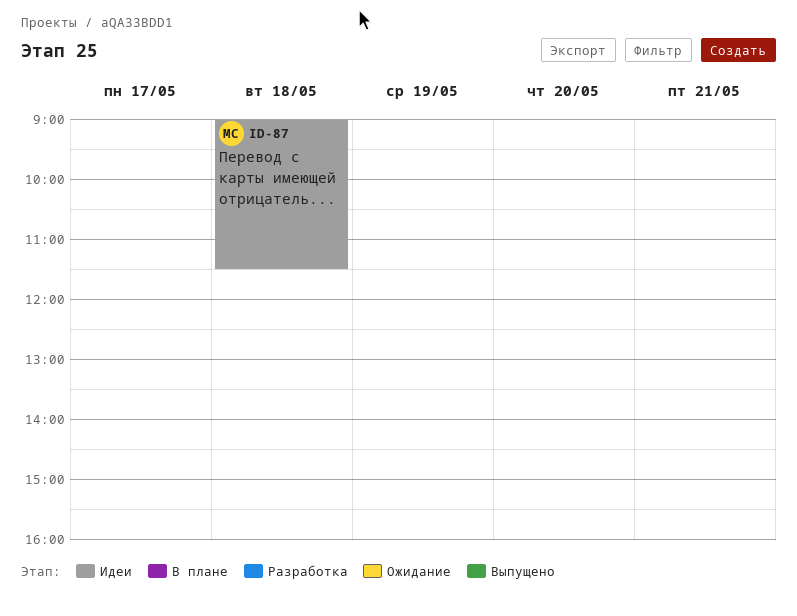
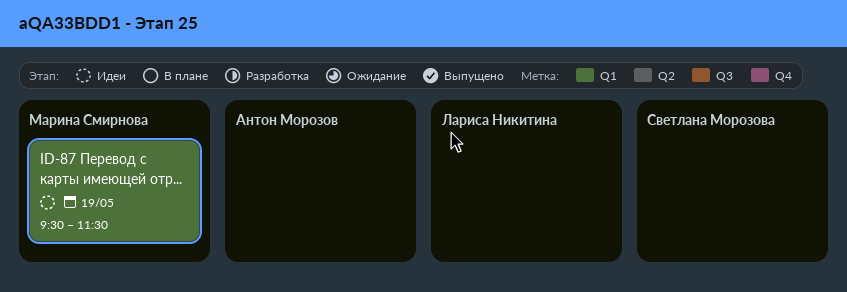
ID-87, day: May 18 -> May 19
ID-87, begins: 09:00 -> 09:30

